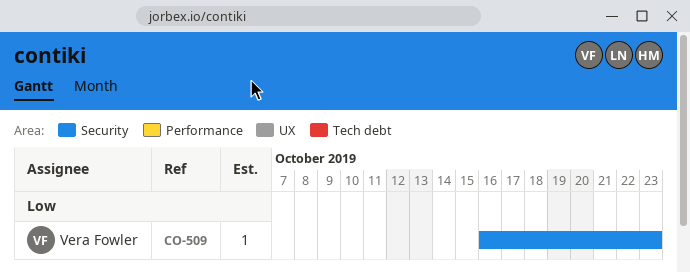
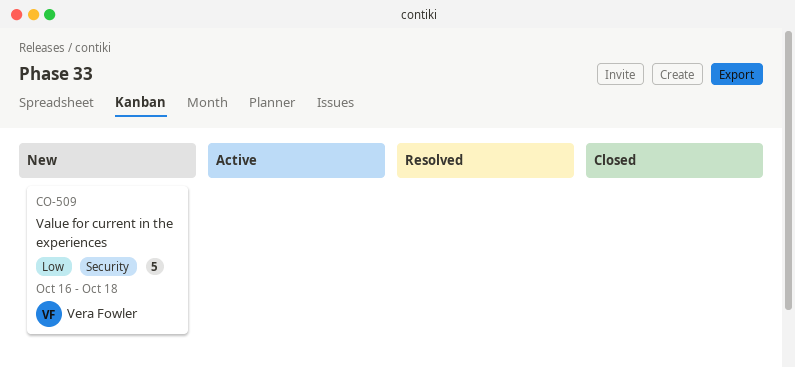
CO-509, estimate: 1 -> 5
CO-509, due: Oct 23 -> Oct 18

